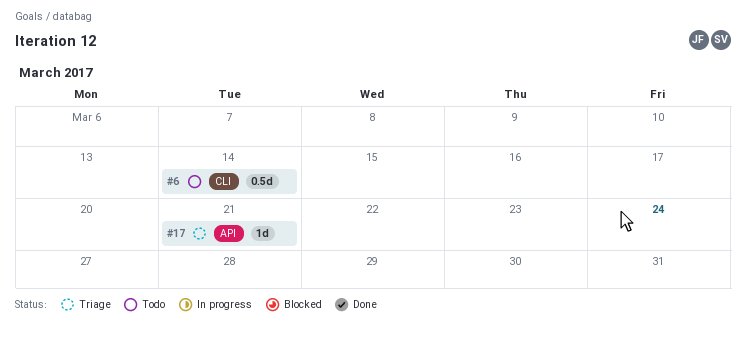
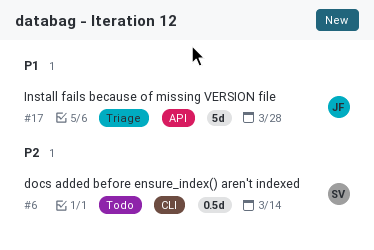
#17, estimate: 1d -> 5d
#17, due: Mar 21 -> Mar 28

